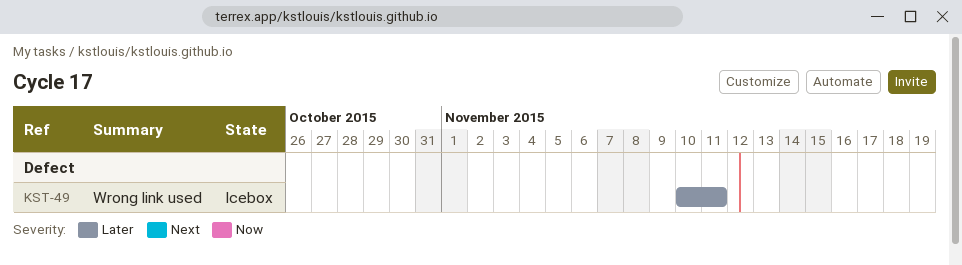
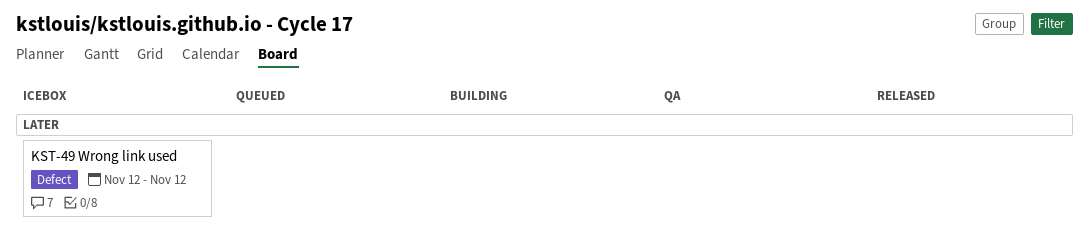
KST-49, start: Nov 10 -> Nov 12
KST-49, due: Nov 11 -> Nov 12

